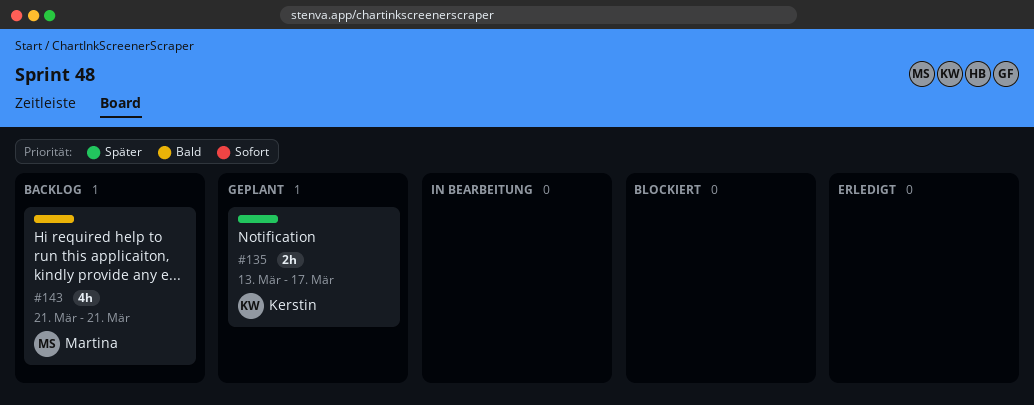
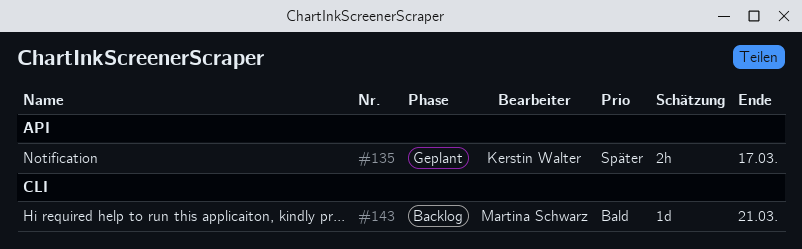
#143, estimate: 4h -> 1d

